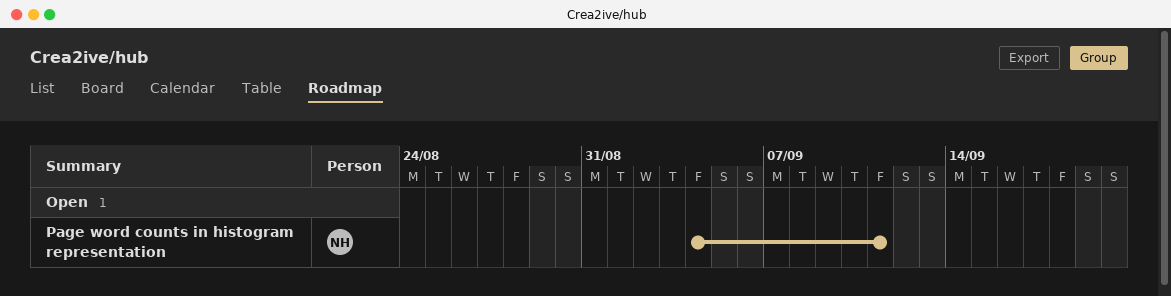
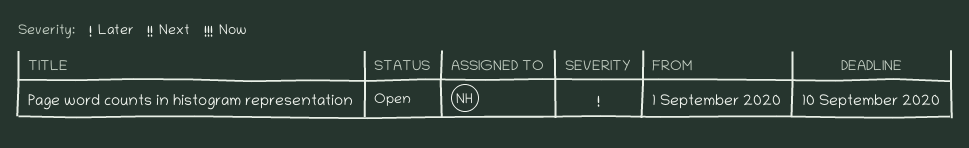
Page word counts in histogram representation, start: Sep 4 -> Sep 1
Page word counts in histogram representation, due: Sep 11 -> Sep 10

